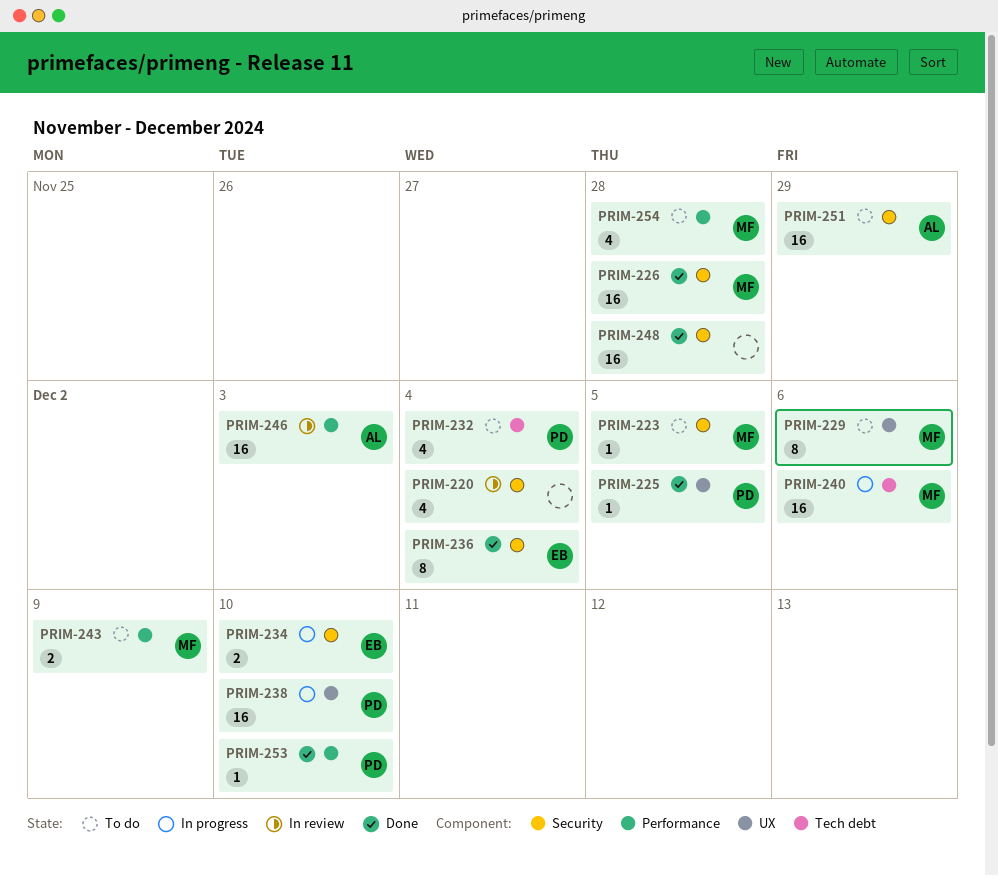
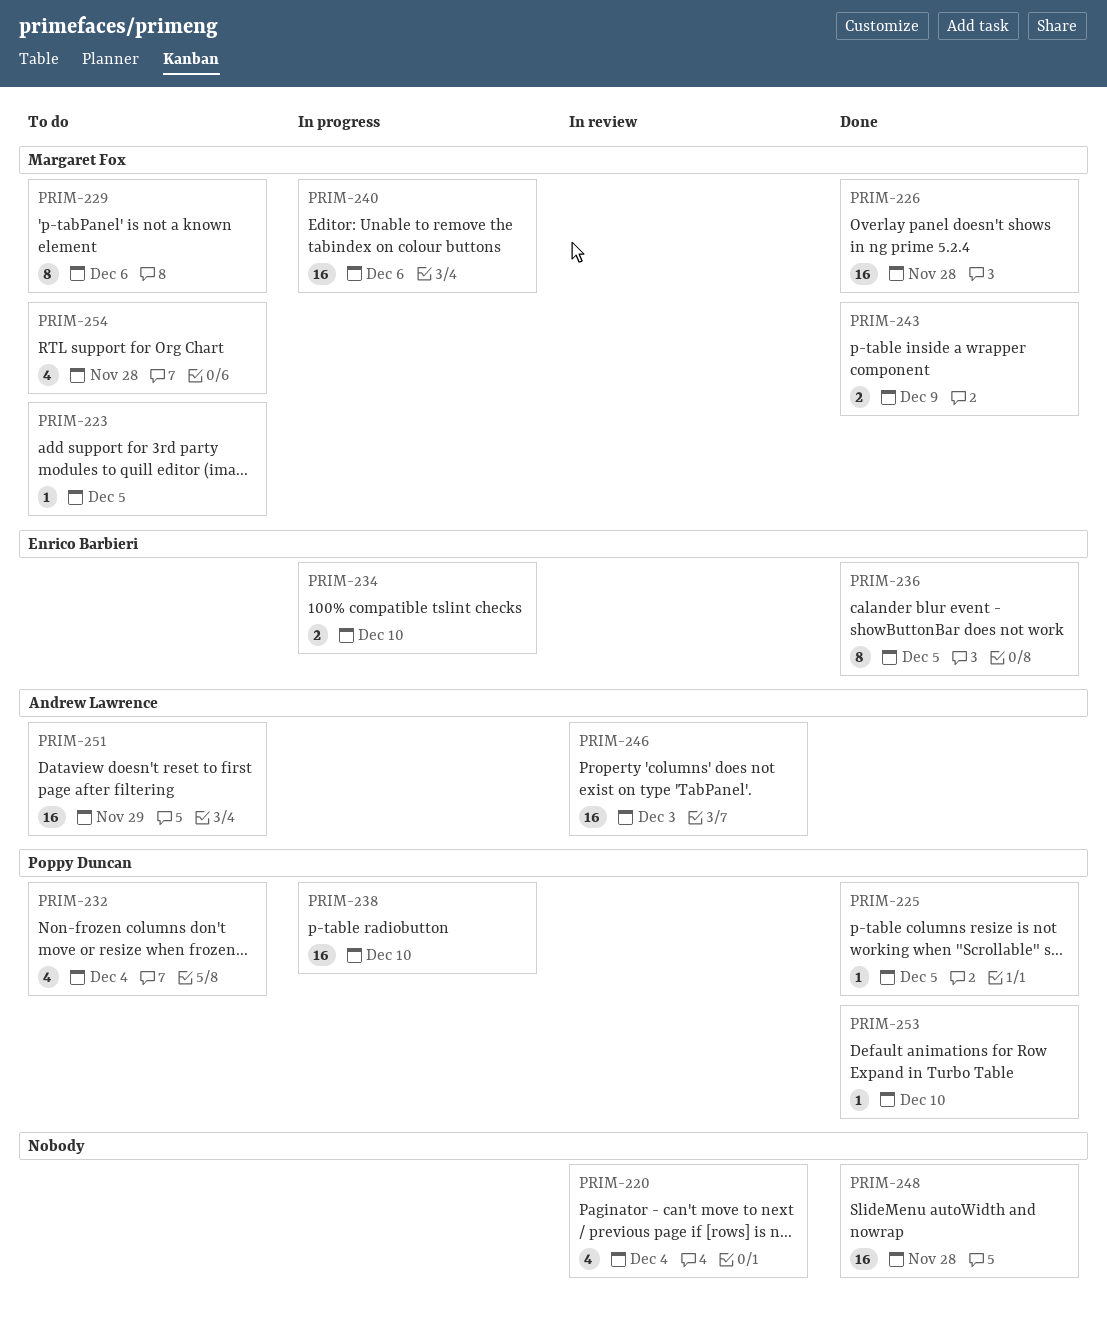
PRIM-236, due: Dec 4 -> Dec 5
PRIM-243, status: To do -> Done

